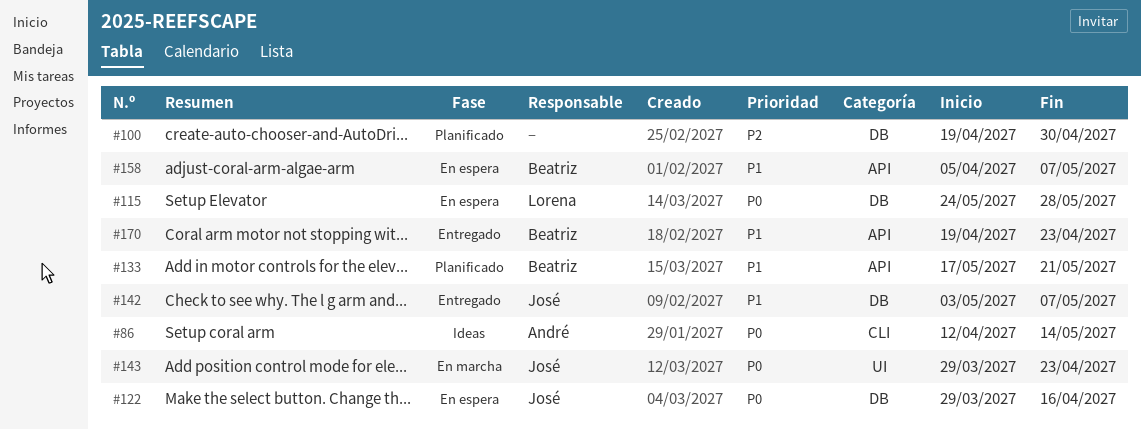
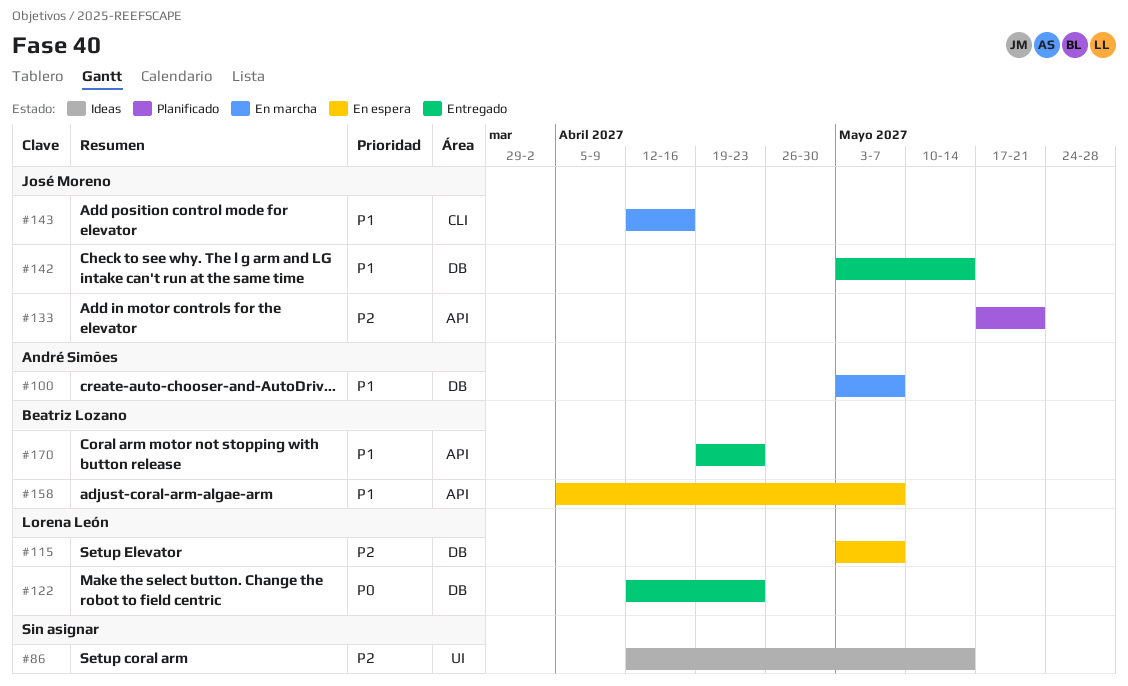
#86, owner: André Simões -> none
#86, priority: P0 -> P2
#86, label: CLI -> UI
#100, status: Planificado -> En marcha
#100, owner: none -> André Simões
#100, priority: P2 -> P1
#100, start: Apr 19 -> May 3
#100, due: Apr 30 -> May 7
#115, priority: P0 -> P2
#115, start: May 24 -> May 3
#115, due: May 28 -> May 7
#122, status: En espera -> Entregado
#122, owner: José Moreno -> Lorena León
#122, start: Mar 29 -> Apr 12
#122, due: Apr 16 -> Apr 23
#133, owner: Beatriz Lozano -> José Moreno
#133, priority: P1 -> P2
#142, due: May 7 -> May 14
#143, priority: P0 -> P1
#143, label: UI -> CLI
#143, start: Mar 29 -> Apr 12
#143, due: Apr 23 -> Apr 16

